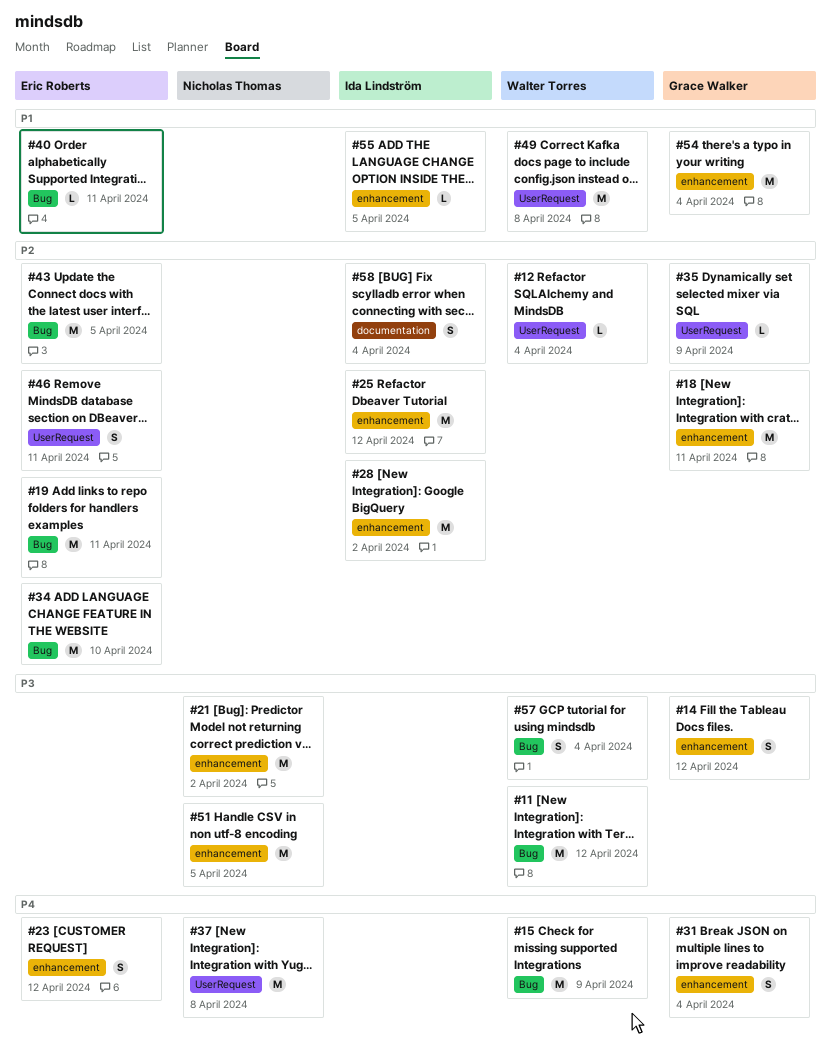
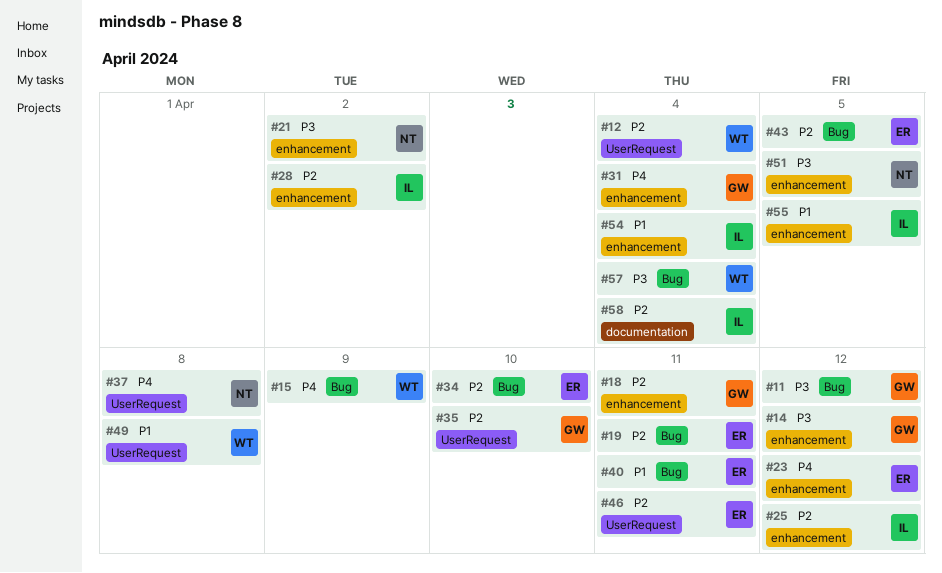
#11, owner: Walter Torres -> Grace Walker
#35, due: Apr 9 -> Apr 10
#54, owner: Grace Walker -> Ida Lindström

